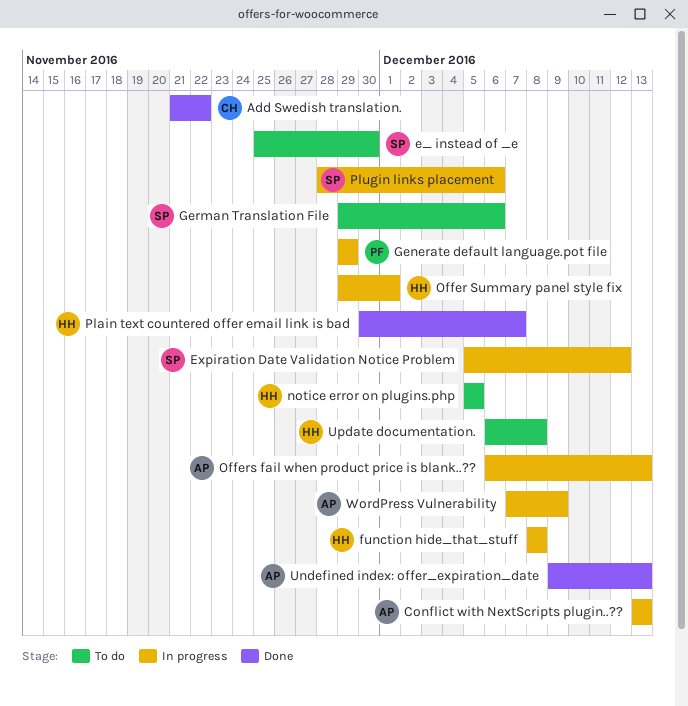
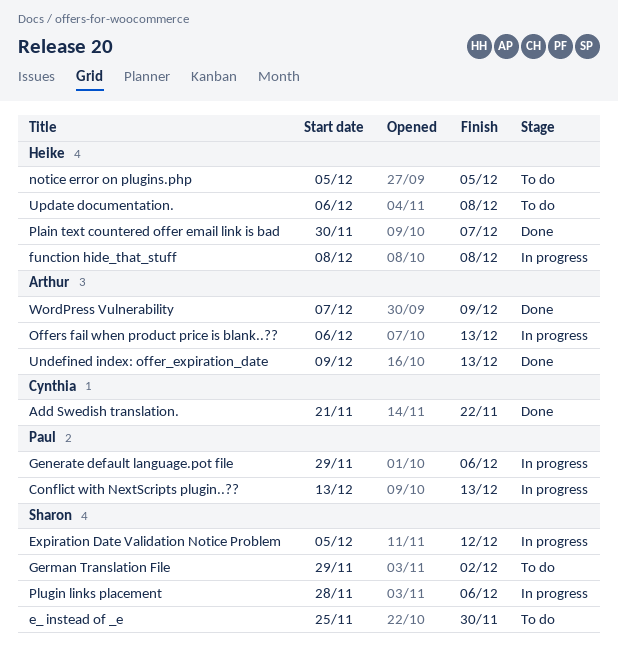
Conflict with NextScripts plugin..??, owner: Arthur -> Paul
Generate default language.pot file, due: Nov 29 -> Dec 6
German Translation File, due: Dec 6 -> Dec 2
Offer Summary panel style fix: present -> none
WordPress Vulnerability, status: In progress -> Done

